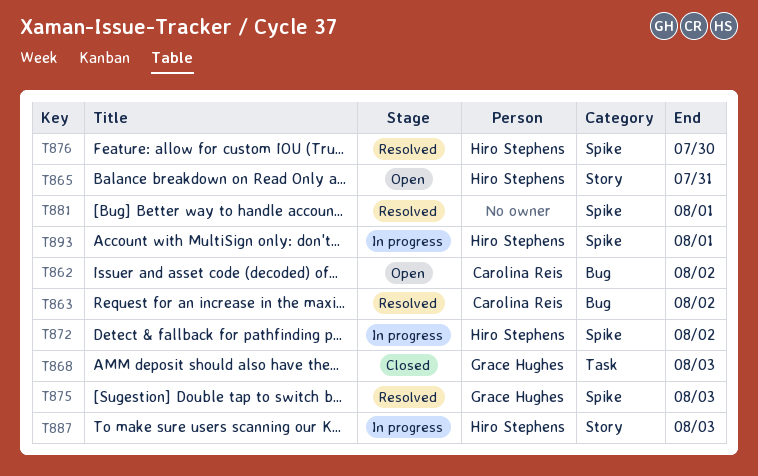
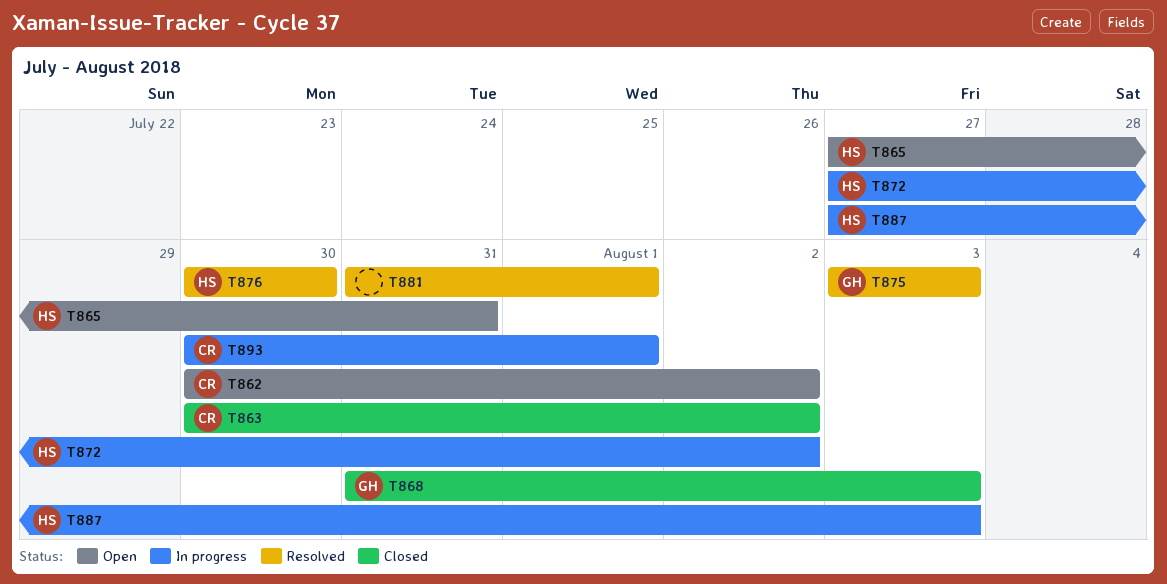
T863, status: Resolved -> Closed
T893, owner: Hiro Stephens -> Carolina Reis

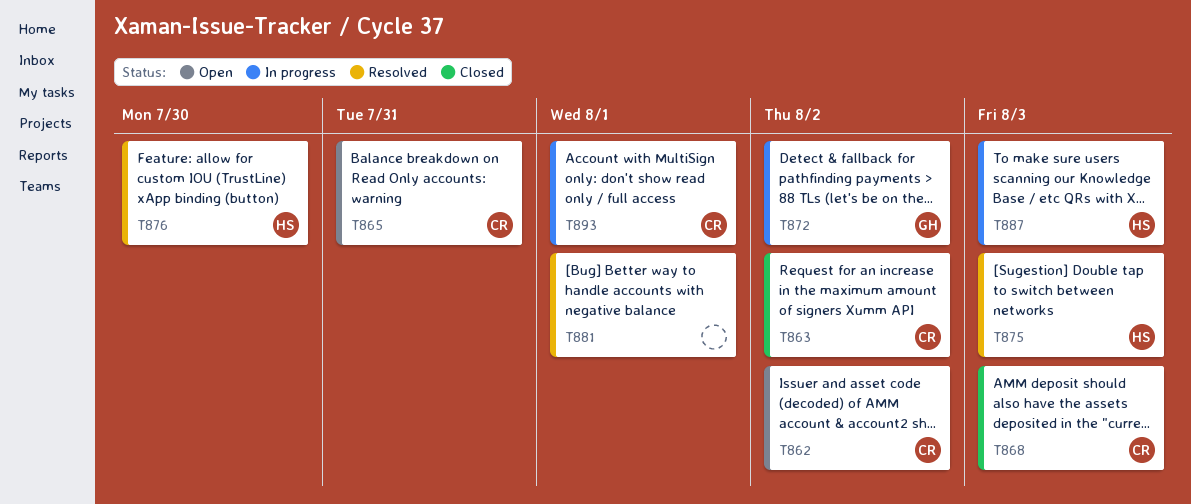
T865, owner: HS -> CR
T868, owner: GH -> CR
T872, owner: HS -> GH
T875, owner: GH -> HS

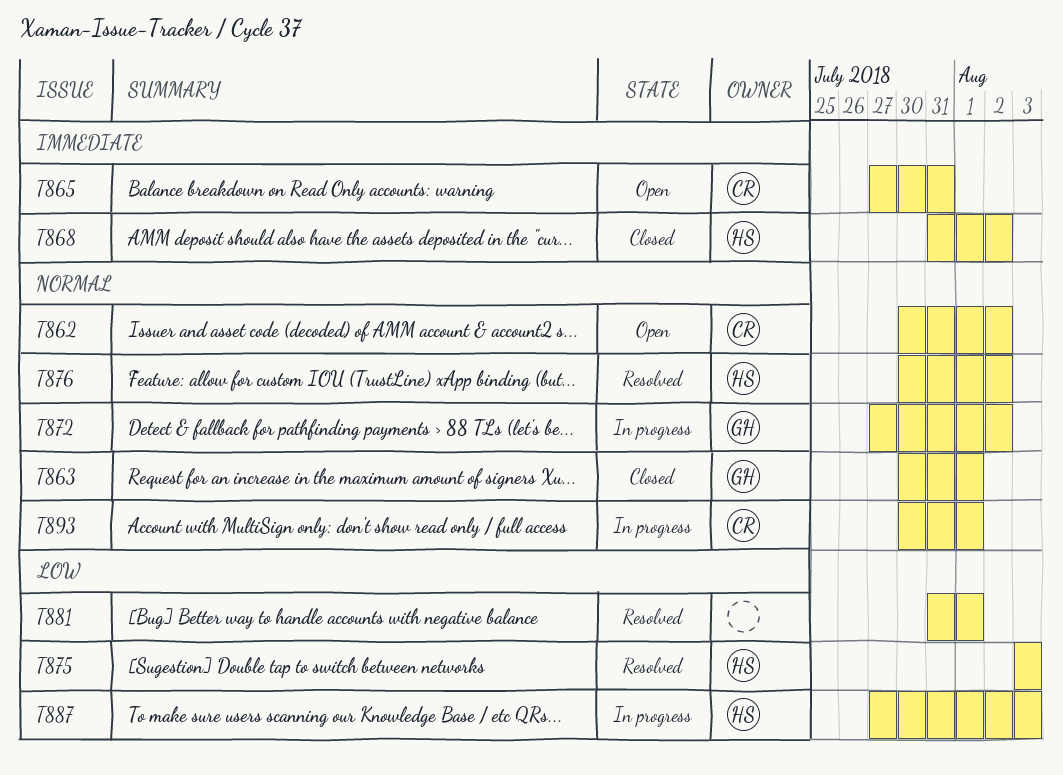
T863, owner: CR -> GH
T863, due: Aug 2 -> Aug 1
T868, owner: CR -> HS
T868, due: Aug 3 -> Aug 2
T876, due: Jul 30 -> Aug 2

